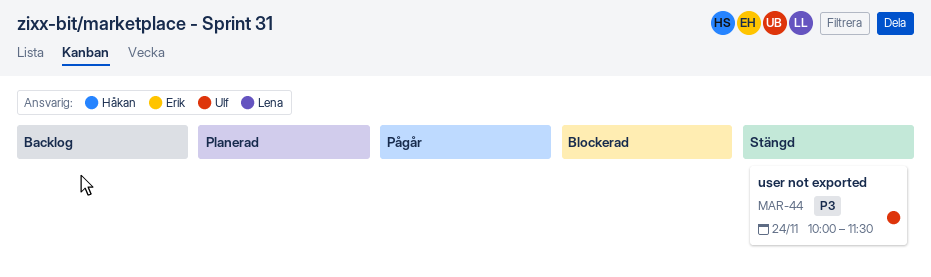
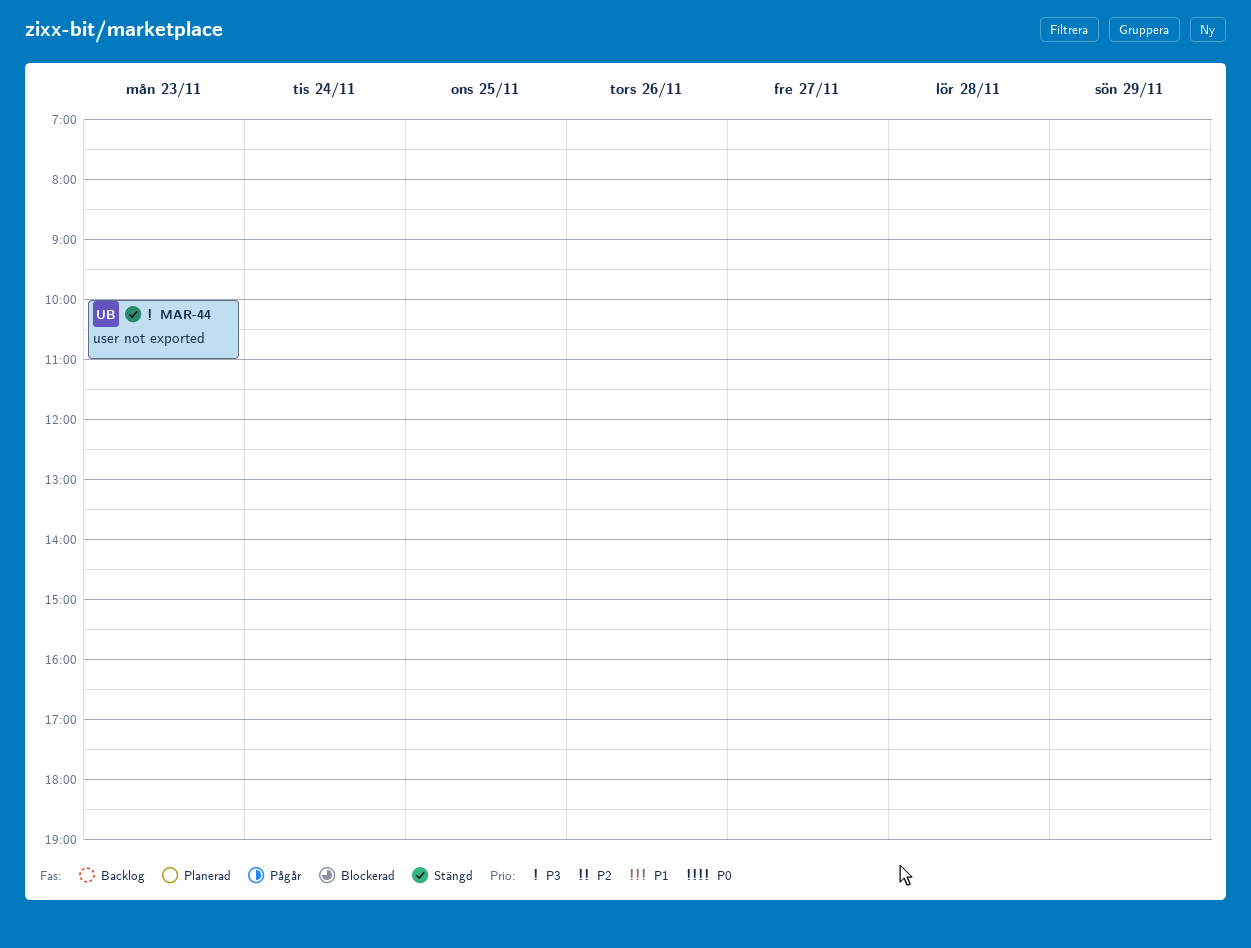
MAR-44, day: Nov 24 -> Nov 23
MAR-44, ends: 11:30 -> 11:00

